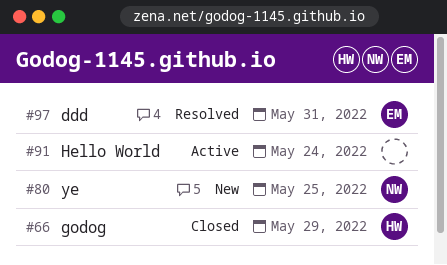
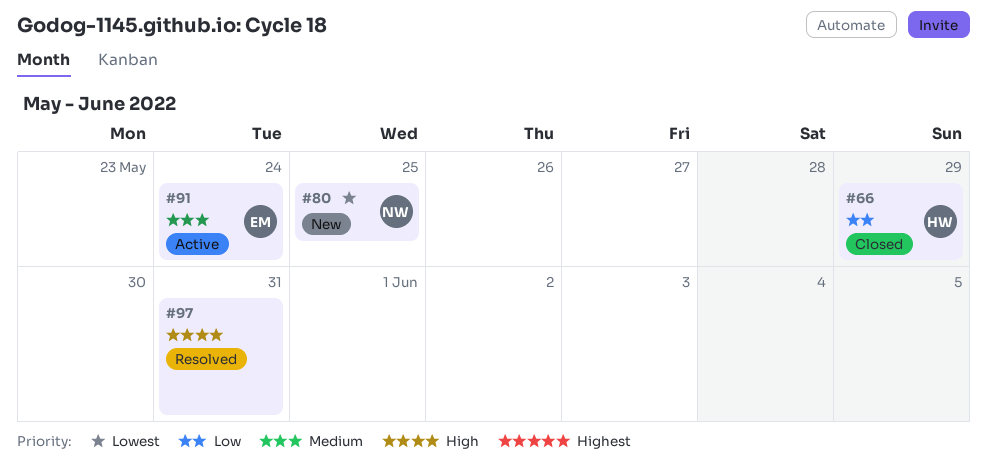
#91, owner: none -> EM
#97, owner: EM -> none

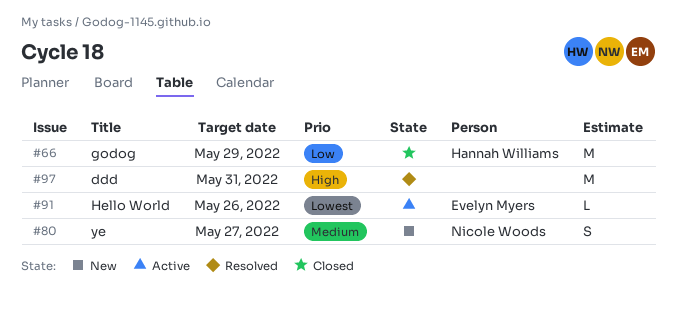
#80, priority: Lowest -> Medium
#80, due: May 25 -> May 27
#91, priority: Medium -> Lowest
#91, due: May 24 -> May 26

